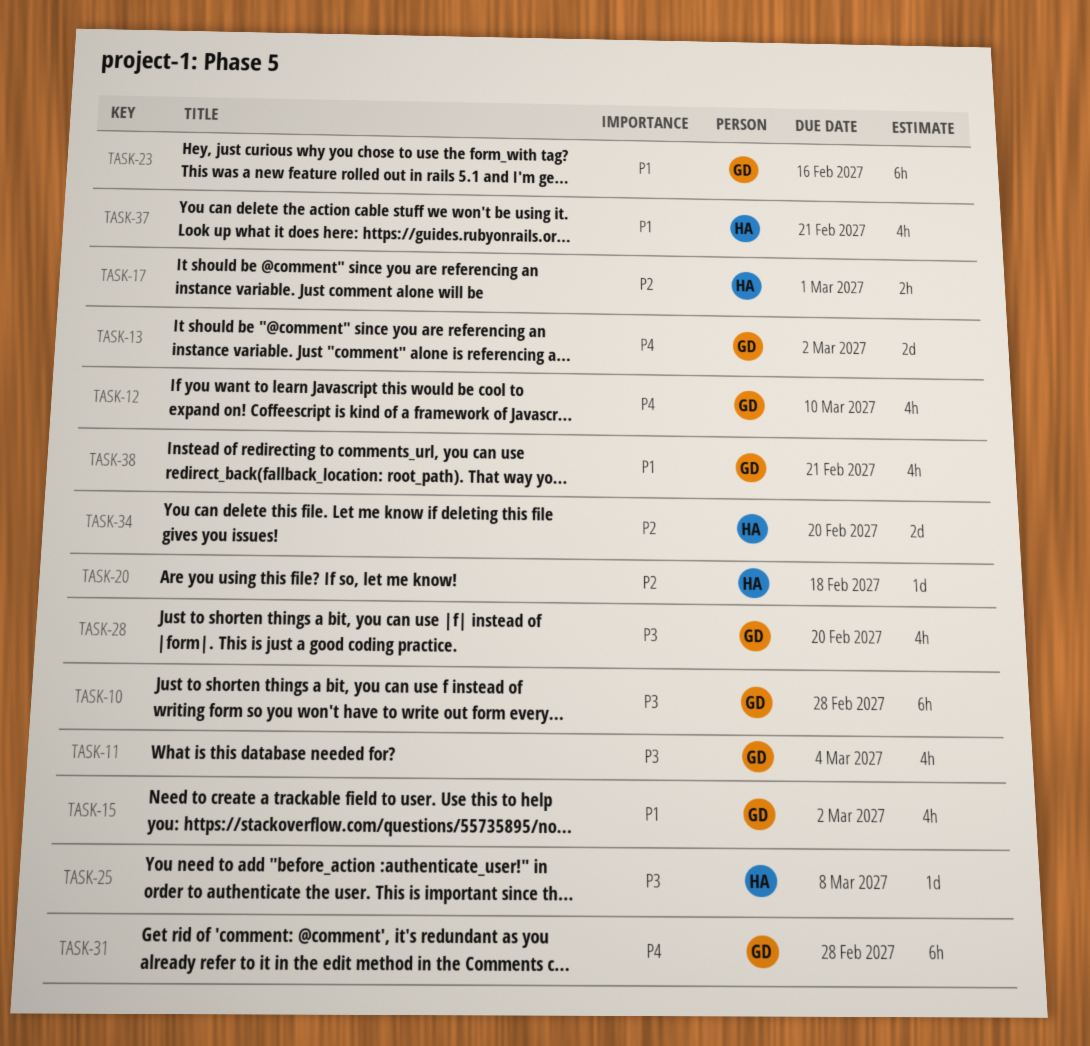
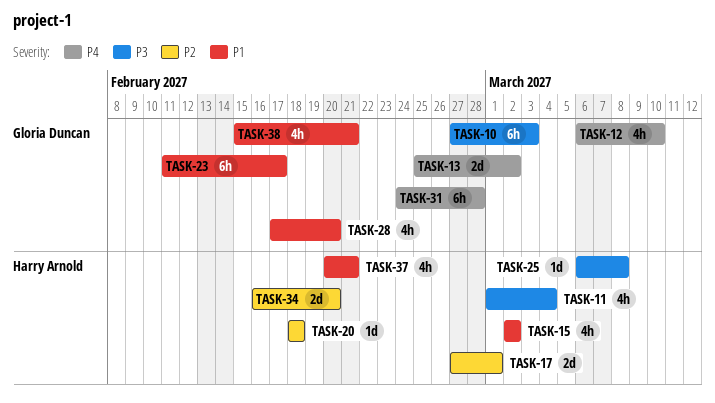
TASK-10, due: Feb 28 -> Mar 3
TASK-11, owner: Gloria Duncan -> Harry Arnold
TASK-15, owner: Gloria Duncan -> Harry Arnold
TASK-17, estimate: 2h -> 2d
TASK-23, due: Feb 16 -> Feb 17
TASK-28, priority: P3 -> P1

